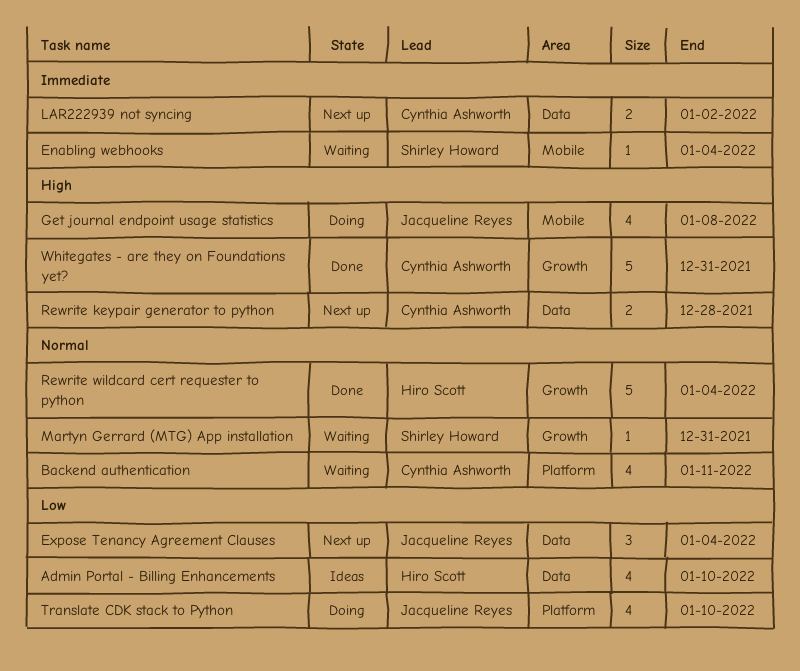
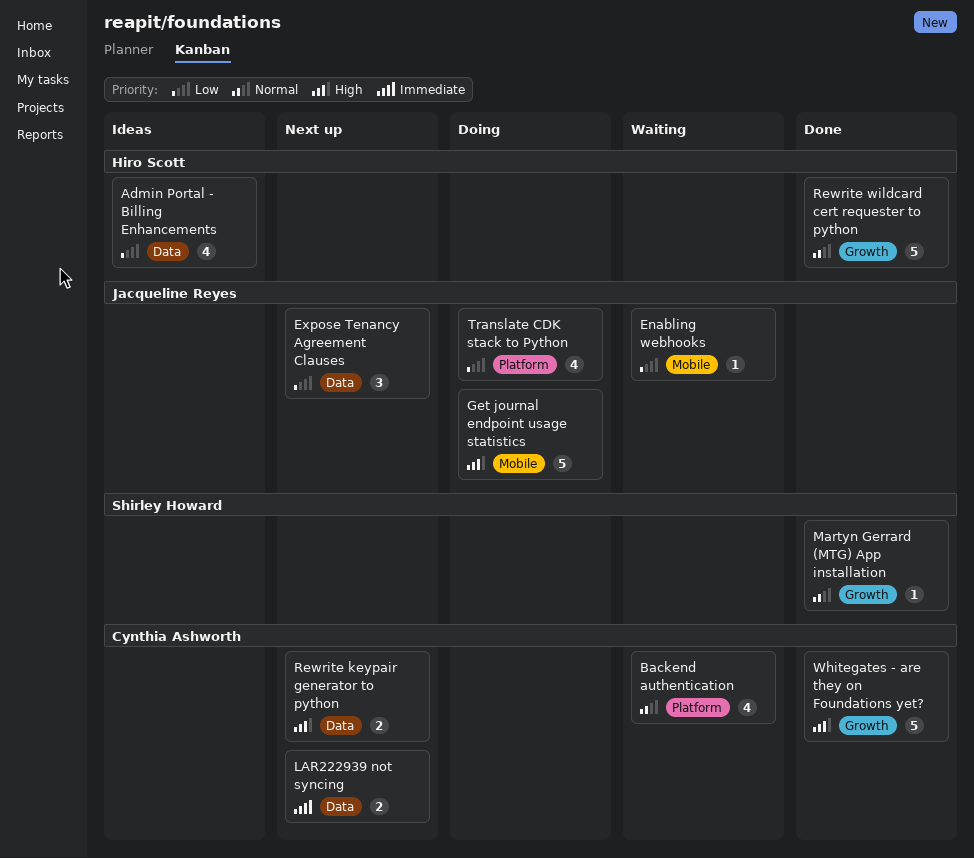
Enabling webhooks, owner: Shirley Howard -> Jacqueline Reyes
Enabling webhooks, priority: Immediate -> Low
Get journal endpoint usage statistics, estimate: 4 -> 5
Martyn Gerrard (MTG) App installation, status: Waiting -> Done

